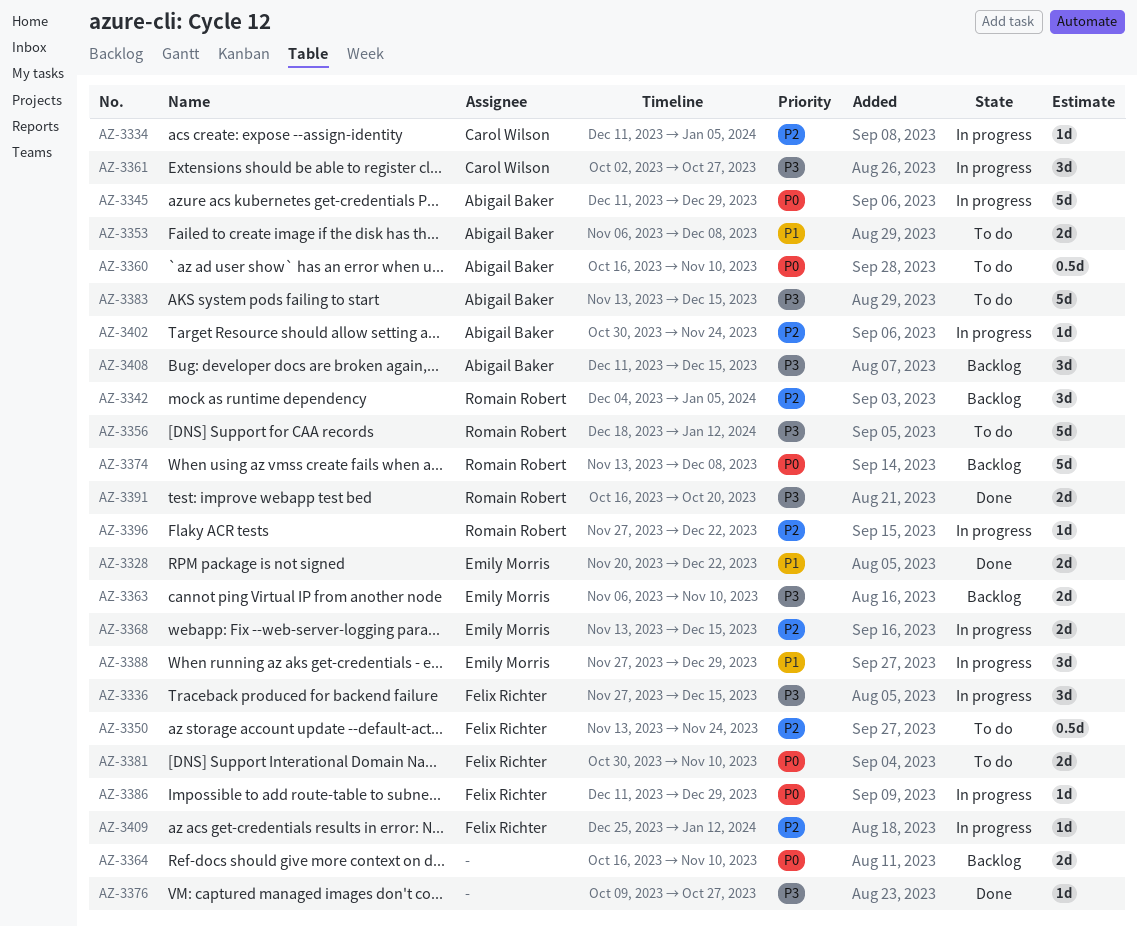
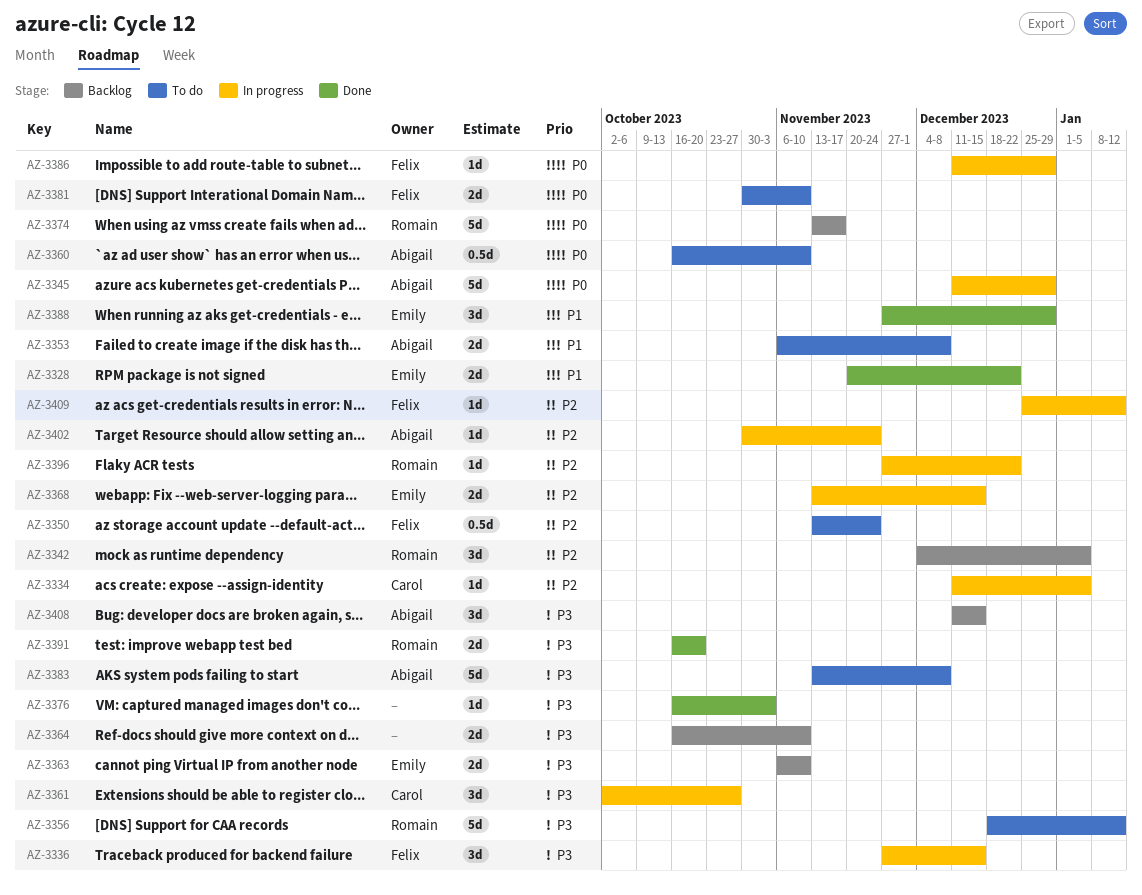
AZ-3364, priority: P0 -> P3
AZ-3374, due: Dec 8 -> Nov 17
AZ-3376, start: Oct 9 -> Oct 16
AZ-3376, due: Oct 27 -> Nov 3
AZ-3383, due: Dec 15 -> Dec 8
AZ-3388, status: In progress -> Done

